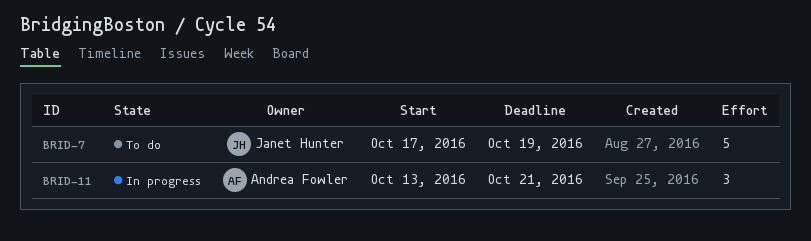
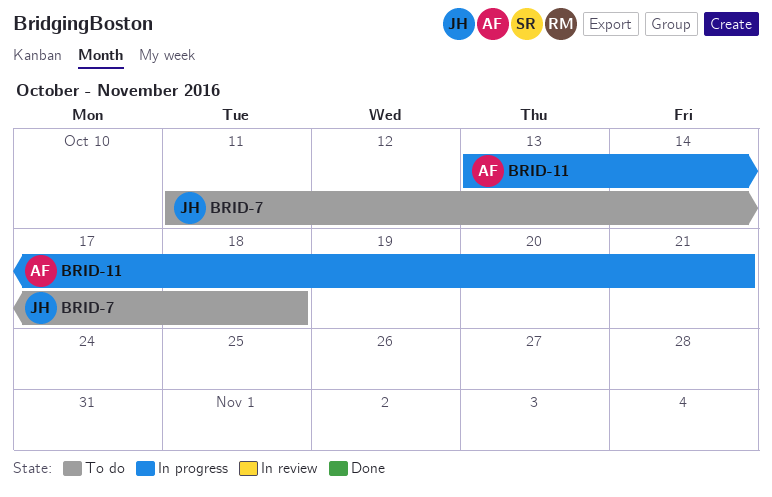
BRID-7, start: Oct 17 -> Oct 11
BRID-7, due: Oct 19 -> Oct 18

